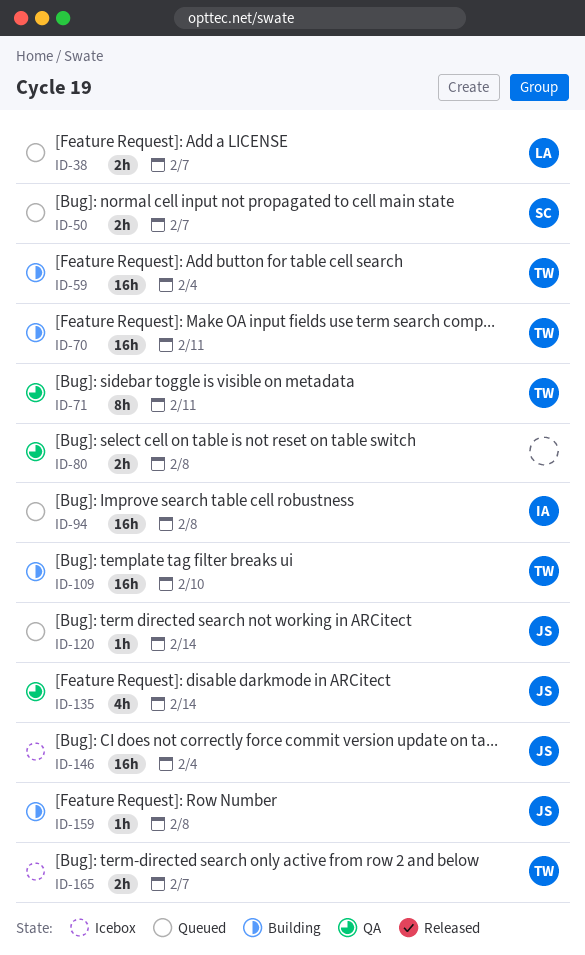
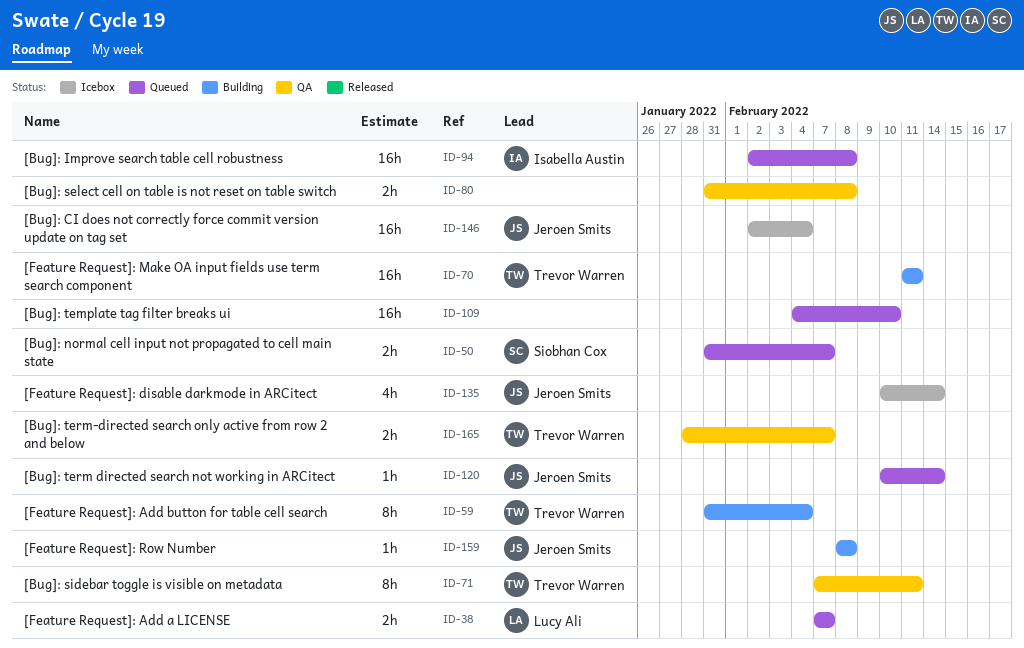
ID-59, estimate: 16h -> 8h
ID-109, status: Building -> Queued
ID-109, owner: Trevor Warren -> none
ID-135, status: QA -> Icebox
ID-165, status: Icebox -> QA

